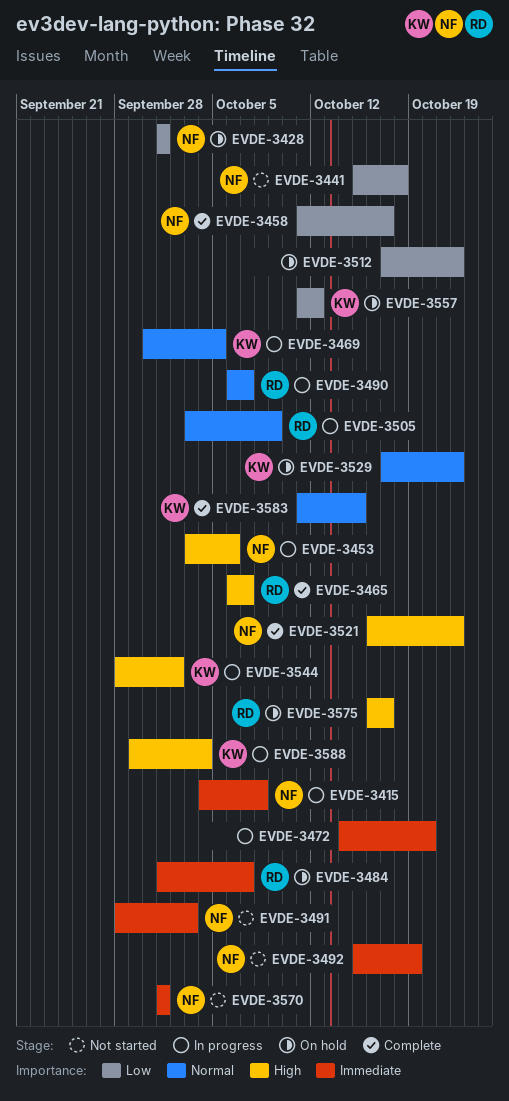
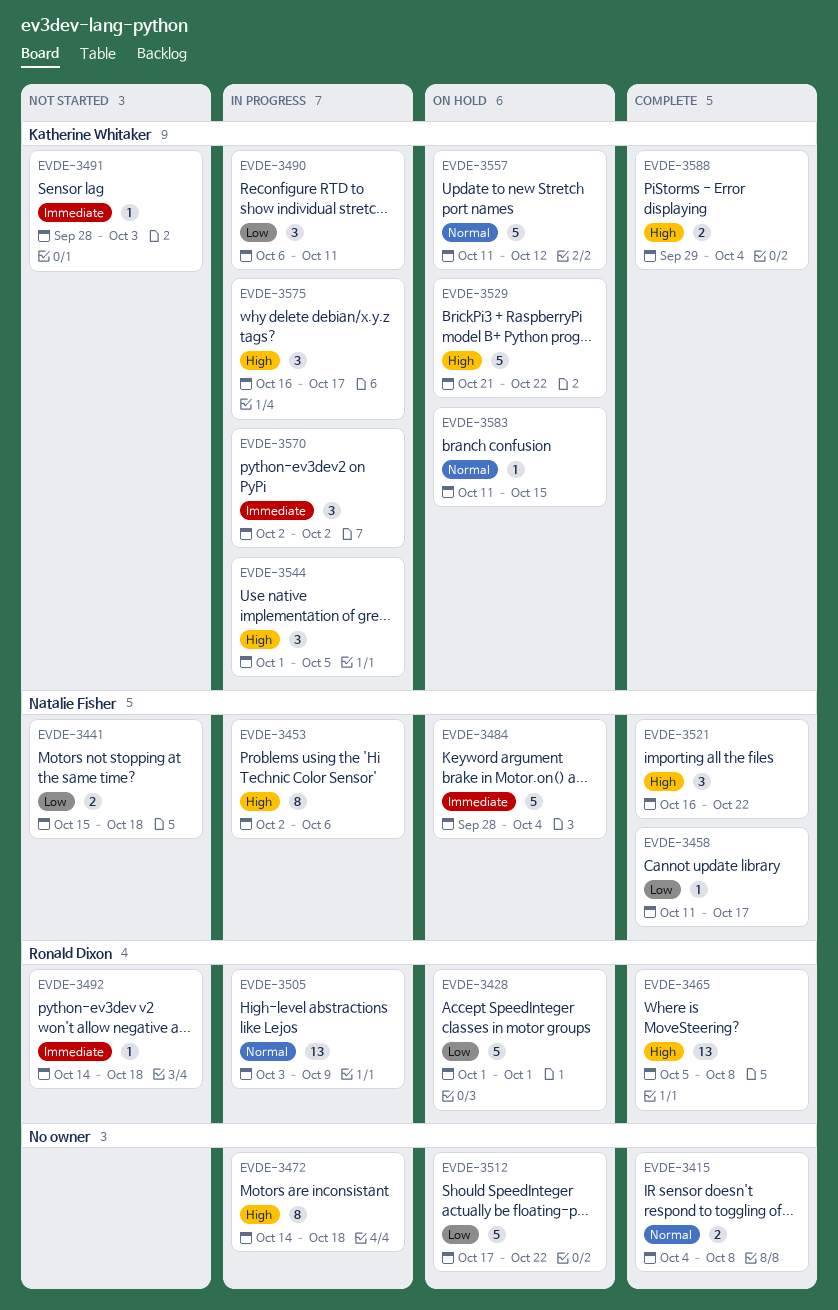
EVDE-3415, status: In progress -> Complete
EVDE-3415, owner: Natalie Fisher -> none
EVDE-3415, priority: Immediate -> Normal
EVDE-3428, owner: Natalie Fisher -> Ronald Dixon
EVDE-3453, start: Oct 3 -> Oct 2
EVDE-3465, start: Oct 6 -> Oct 5
EVDE-3465, due: Oct 7 -> Oct 8
EVDE-3469: present -> none
EVDE-3472, priority: Immediate -> High
EVDE-3472, due: Oct 20 -> Oct 18
EVDE-3484, owner: Ronald Dixon -> Natalie Fisher
EVDE-3484, start: Oct 1 -> Sep 28
EVDE-3484, due: Oct 7 -> Oct 4
EVDE-3490, owner: Ronald Dixon -> Katherine Whitaker
EVDE-3490, priority: Normal -> Low
EVDE-3490, due: Oct 7 -> Oct 11
EVDE-3491, owner: Natalie Fisher -> Katherine Whitaker
EVDE-3492, owner: Natalie Fisher -> Ronald Dixon
EVDE-3492, start: Oct 15 -> Oct 14
EVDE-3492, due: Oct 19 -> Oct 18
EVDE-3529, priority: Normal -> High
EVDE-3529, start: Oct 17 -> Oct 21
EVDE-3544, start: Sep 28 -> Oct 1
EVDE-3544, due: Oct 2 -> Oct 5
EVDE-3557, priority: Low -> Normal
EVDE-3570, status: Not started -> In progress
EVDE-3570, owner: Natalie Fisher -> Katherine Whitaker
EVDE-3570, start: Oct 1 -> Oct 2
EVDE-3570, due: Oct 1 -> Oct 2
EVDE-3575, status: On hold -> In progress
EVDE-3575, owner: Ronald Dixon -> Katherine Whitaker
EVDE-3583, status: Complete -> On hold
EVDE-3588, status: In progress -> Complete

